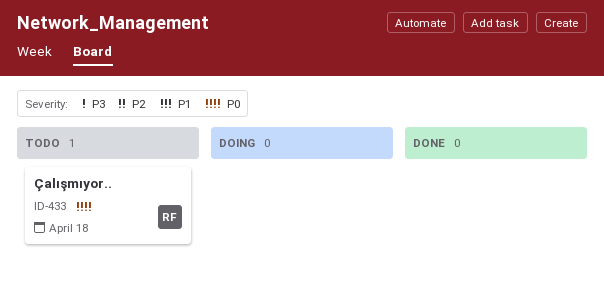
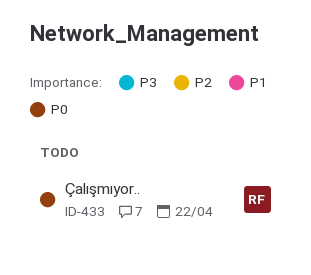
ID-433, due: Apr 18 -> Apr 22

